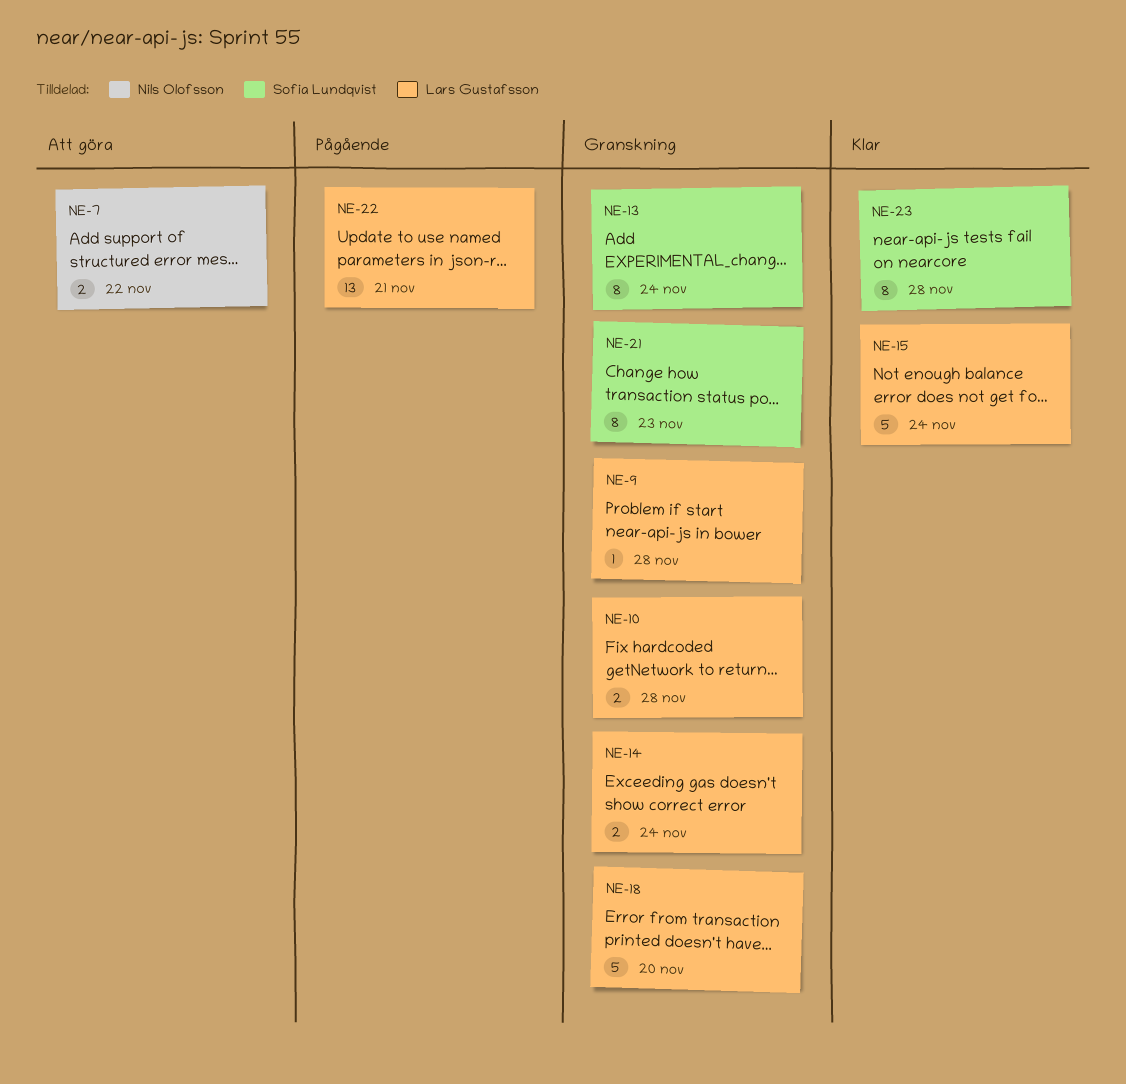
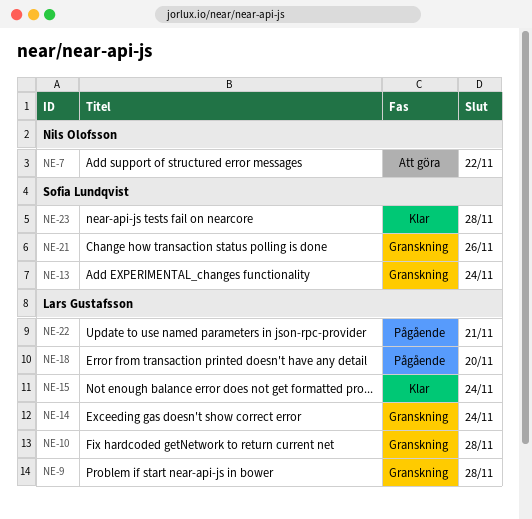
NE-18, status: Granskning -> Pågående
NE-21, due: Nov 23 -> Nov 26

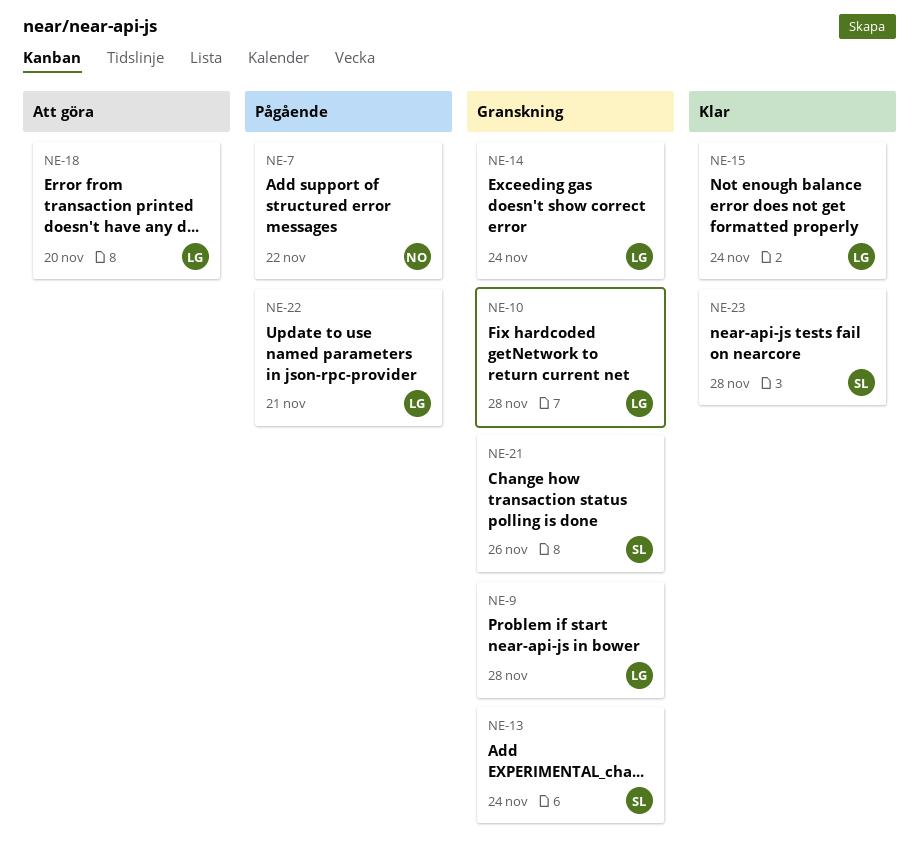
NE-7, status: Att göra -> Pågående
NE-18, status: Pågående -> Att göra

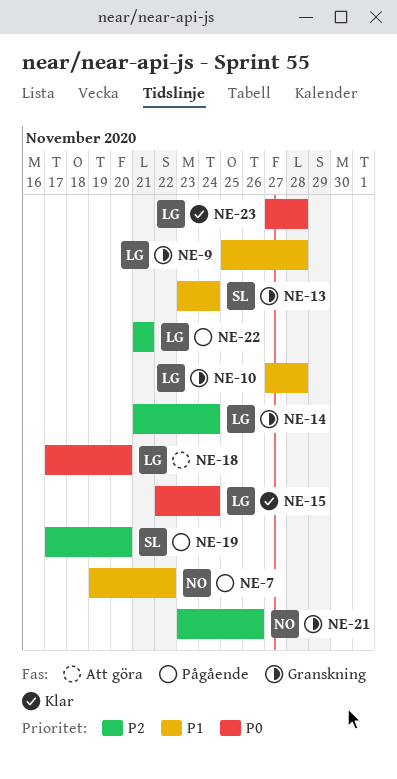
NE-19: none -> present
NE-21, owner: SL -> NO
NE-23, owner: SL -> LG

